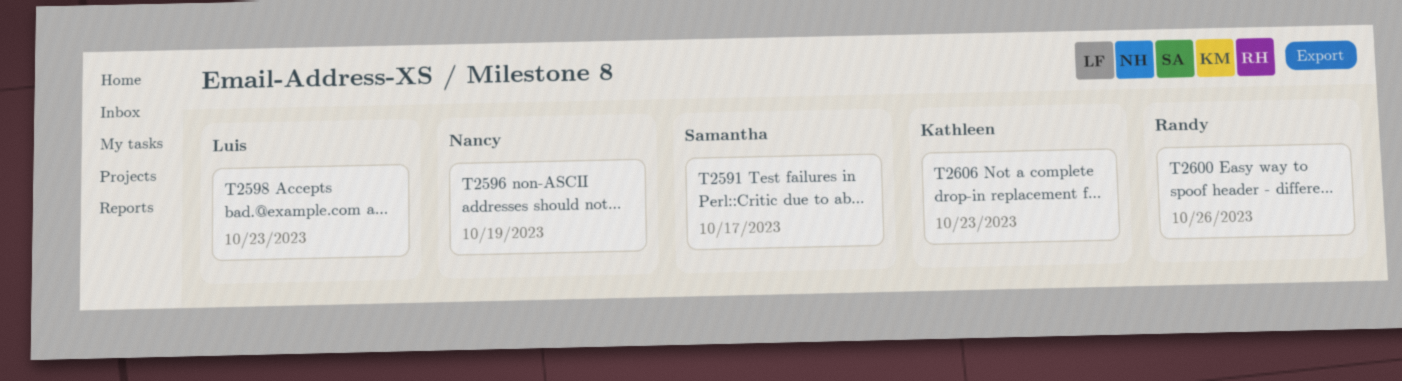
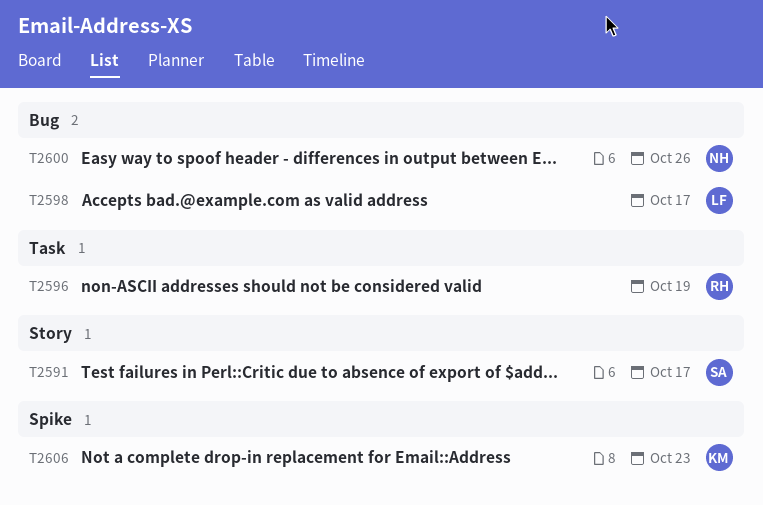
T2596, owner: Nancy -> Randy
T2598, due: Oct 23 -> Oct 17
T2600, owner: Randy -> Nancy

